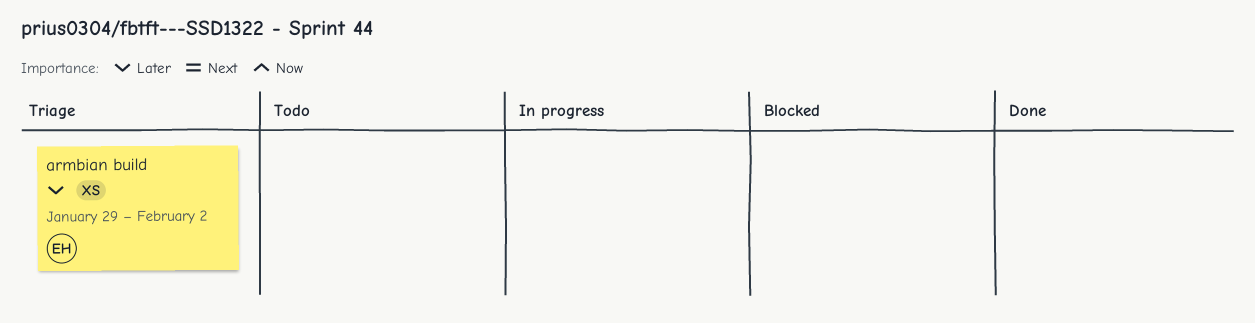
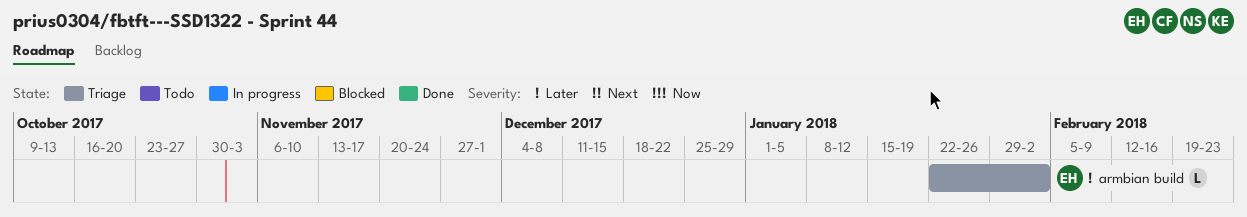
armbian build, estimate: XS -> L
armbian build, start: Jan 29 -> Jan 22

